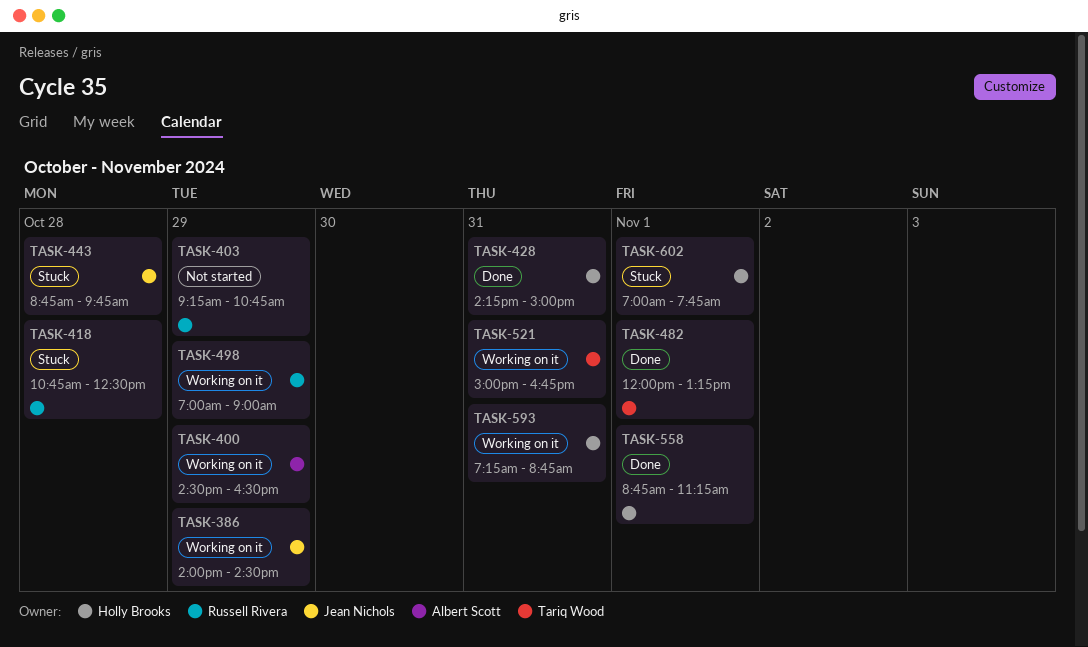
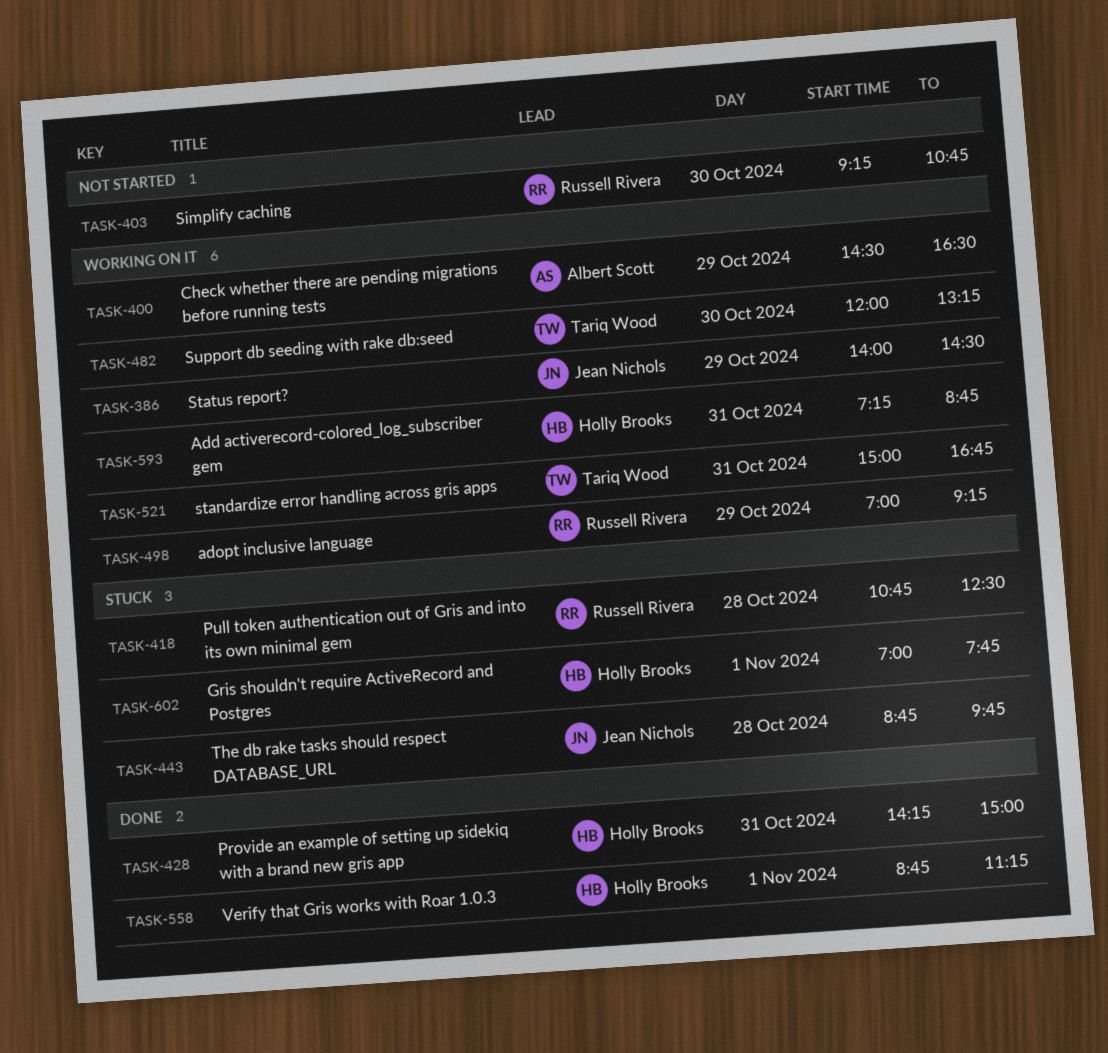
TASK-403, day: Oct 29 -> Oct 30
TASK-482, status: Done -> Working on it
TASK-482, day: Nov 1 -> Oct 30
TASK-498, ends: 09:00 -> 09:15

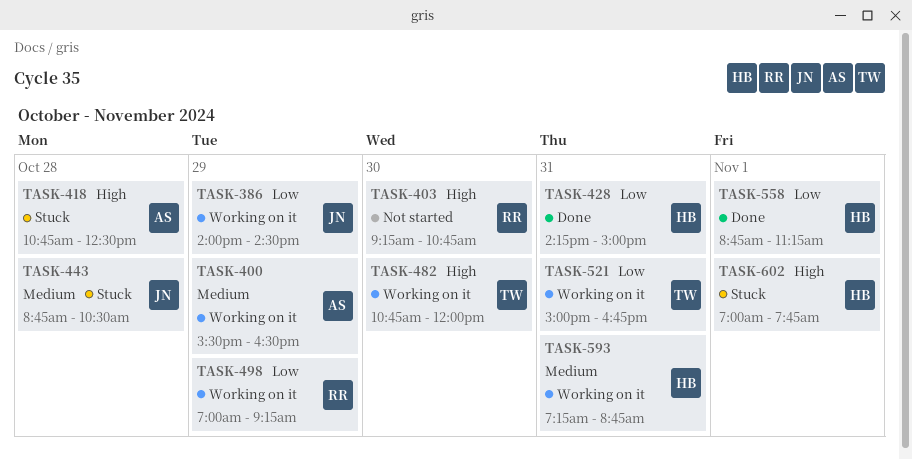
TASK-400, begins: 14:30 -> 15:30
TASK-418, owner: Russell Rivera -> Albert Scott
TASK-443, ends: 09:45 -> 10:30
TASK-482, begins: 12:00 -> 10:45
TASK-482, ends: 13:15 -> 12:00

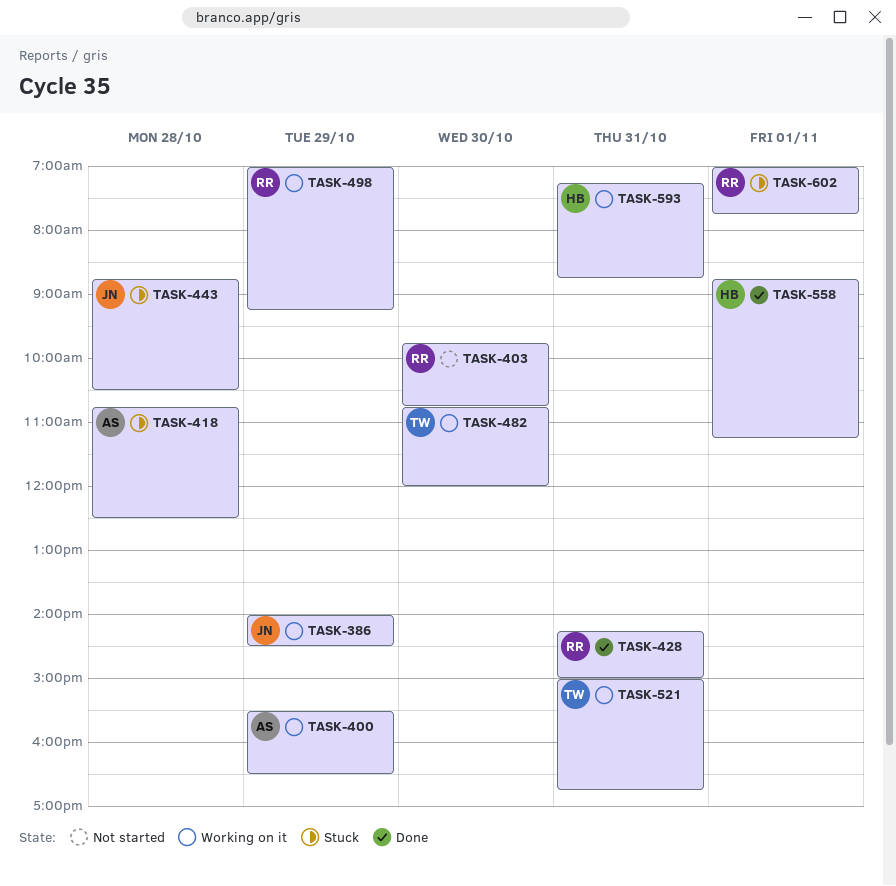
TASK-403, begins: 09:15 -> 09:45
TASK-428, owner: HB -> RR
TASK-602, owner: HB -> RR

